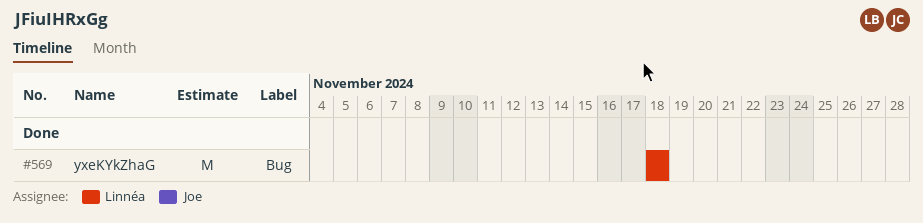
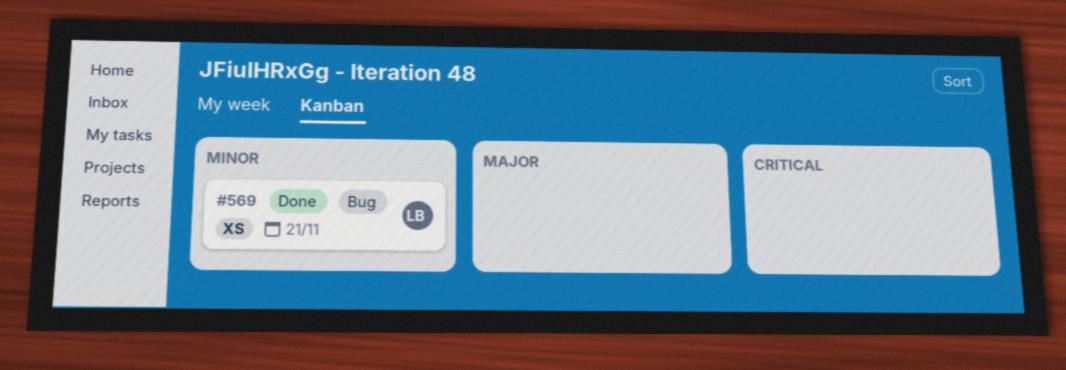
#569, estimate: M -> XS
#569, due: Nov 18 -> Nov 21

